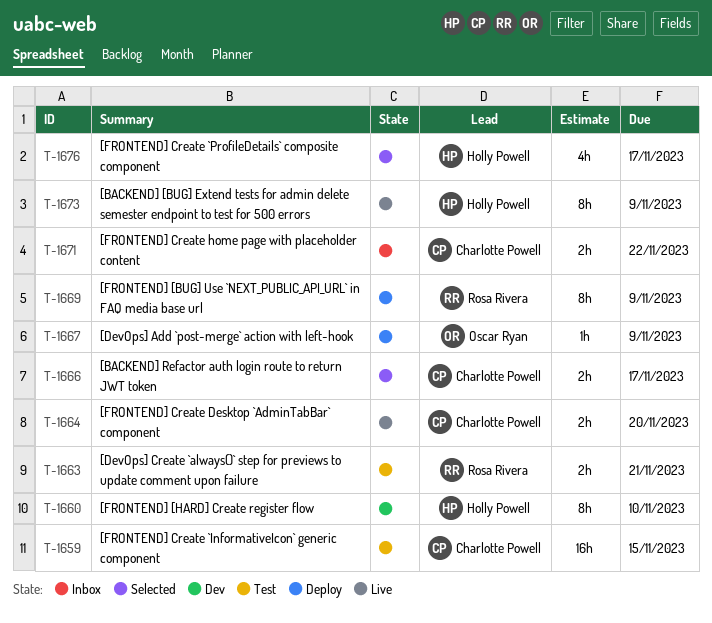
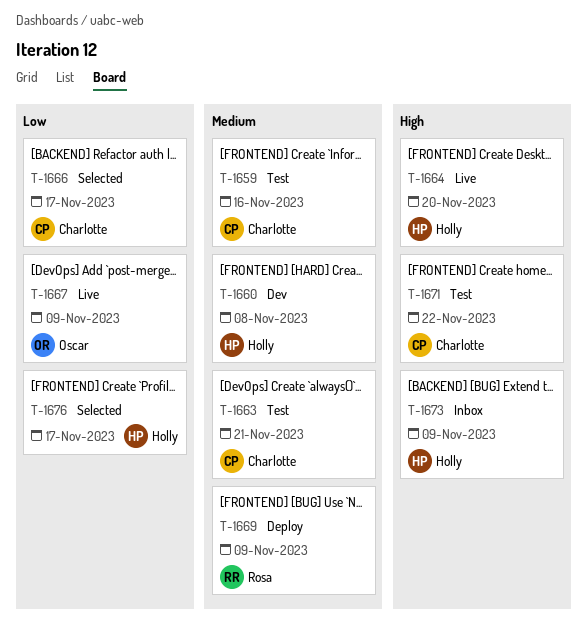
T-1659, due: Nov 15 -> Nov 16
T-1660, due: Nov 10 -> Nov 8
T-1663, owner: Rosa Rivera -> Charlotte Powell
T-1664, owner: Charlotte Powell -> Holly Powell
T-1667, status: Deploy -> Live
T-1671, status: Inbox -> Test
T-1673, status: Live -> Inbox

